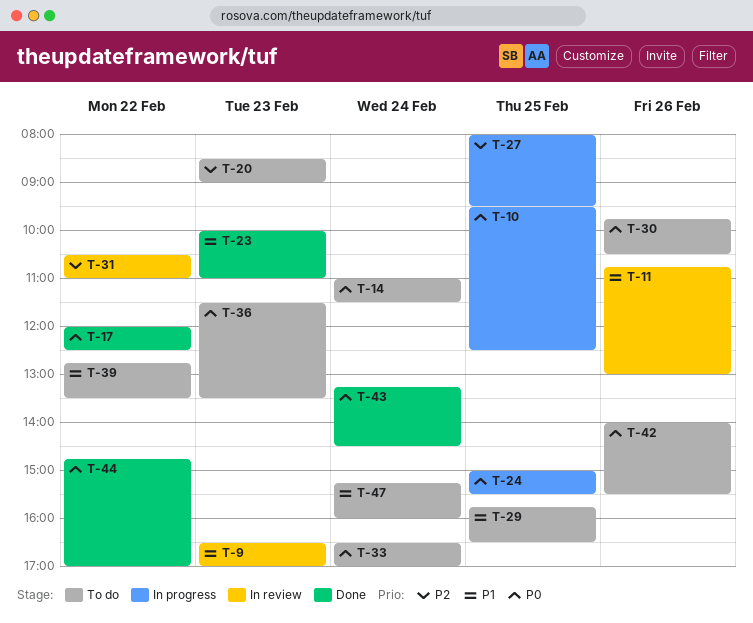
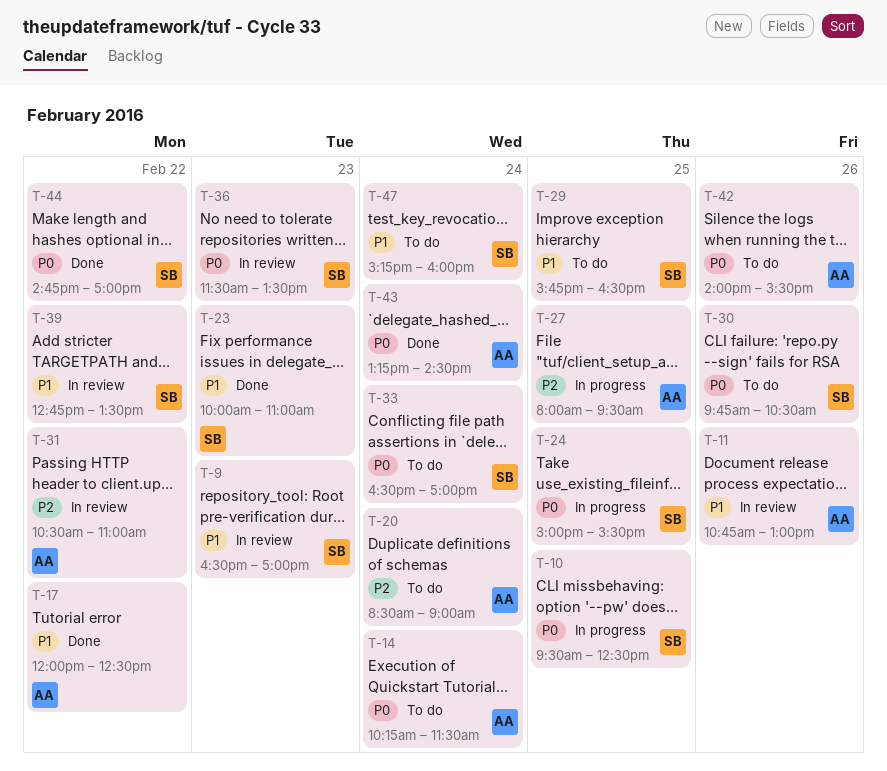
T-14, begins: 11:00 -> 10:15
T-17, priority: P0 -> P1
T-20, day: Feb 23 -> Feb 24
T-36, status: To do -> In review
T-39, status: To do -> In review

